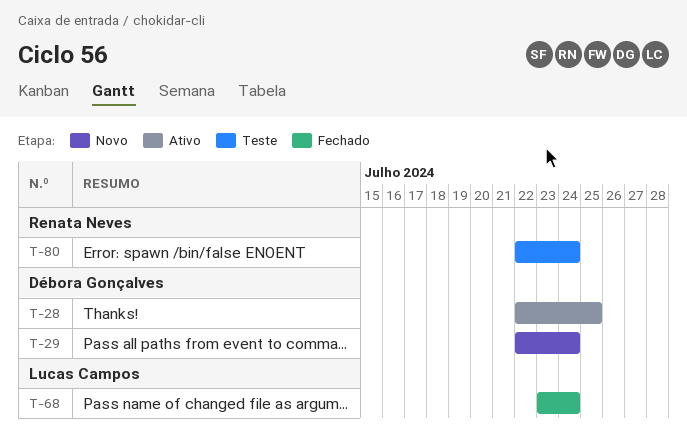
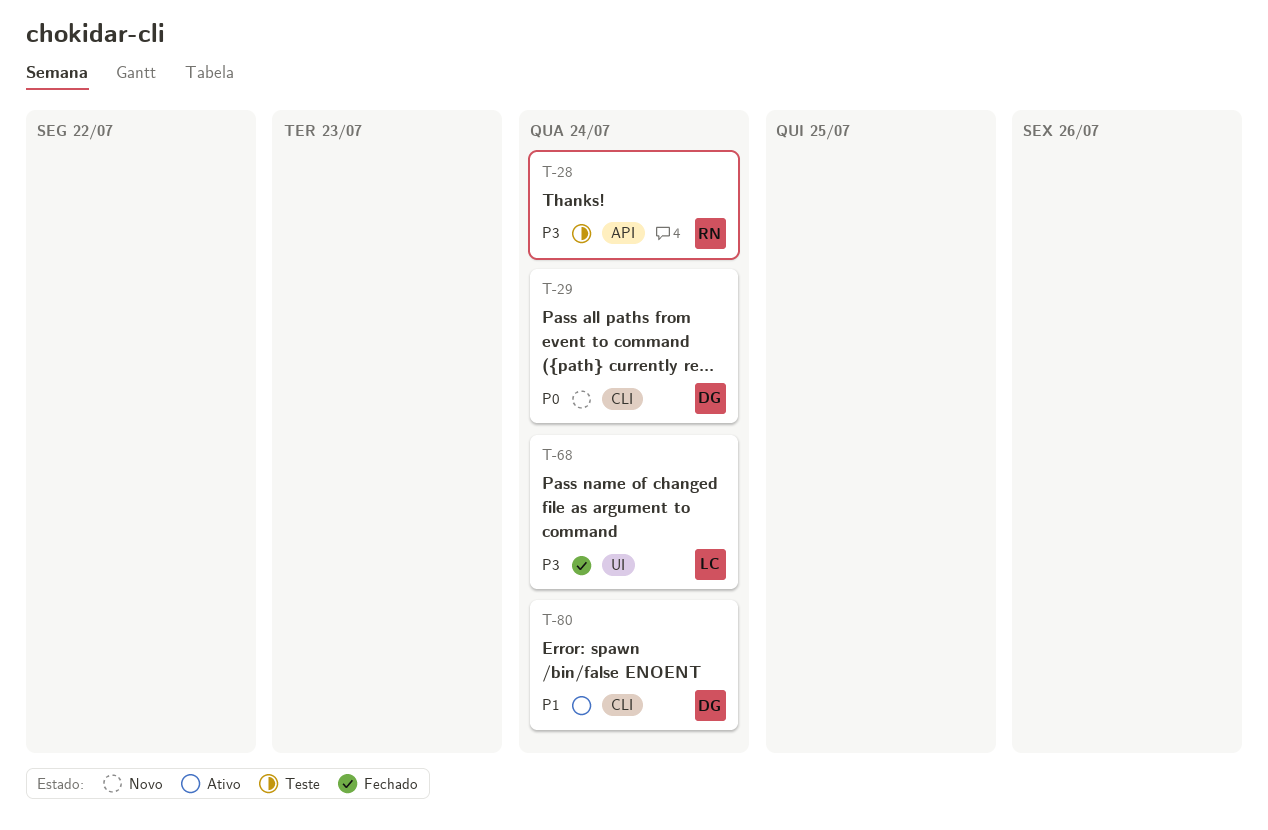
T-28, status: Ativo -> Teste
T-28, owner: Débora Gonçalves -> Renata Neves
T-28, due: Jul 25 -> Jul 24
T-80, status: Teste -> Ativo
T-80, owner: Renata Neves -> Débora Gonçalves

